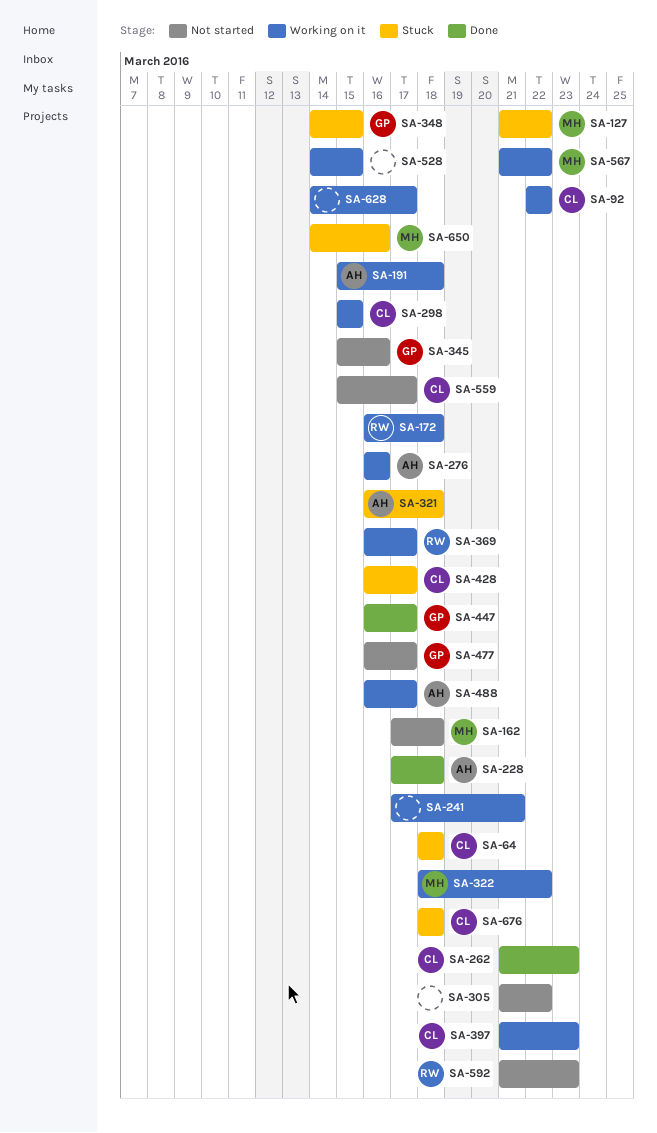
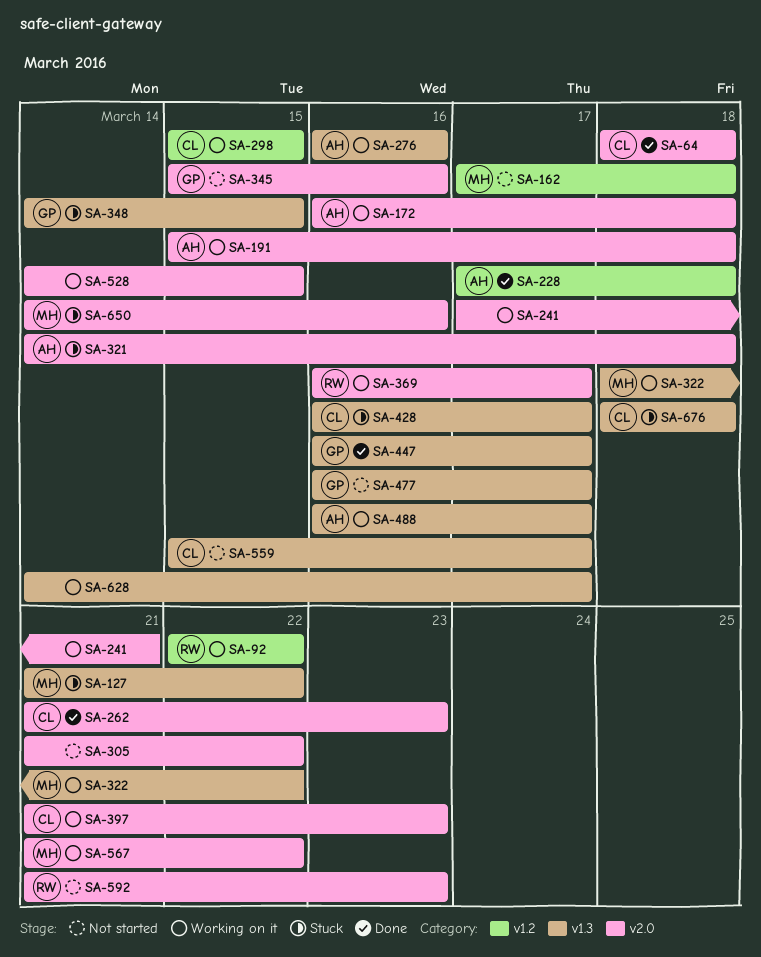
SA-64, status: Stuck -> Done
SA-92, owner: CL -> RW
SA-172, owner: RW -> AH
SA-321, start: Mar 16 -> Mar 14

